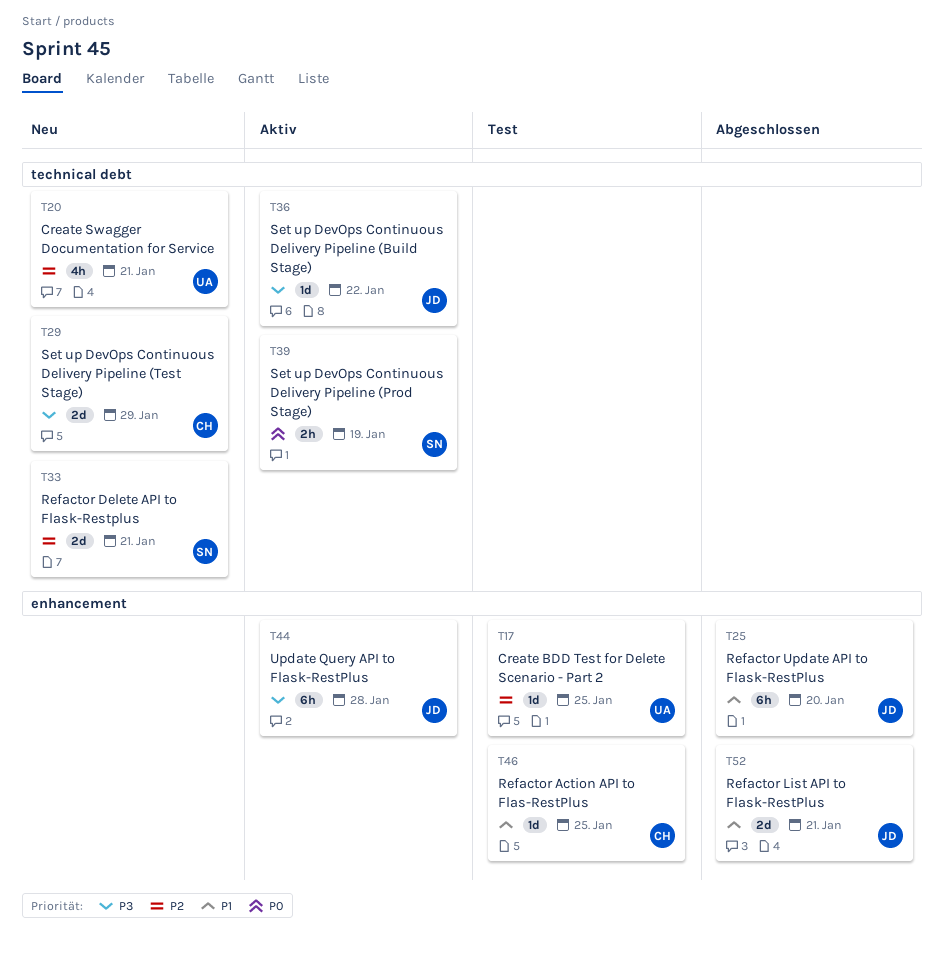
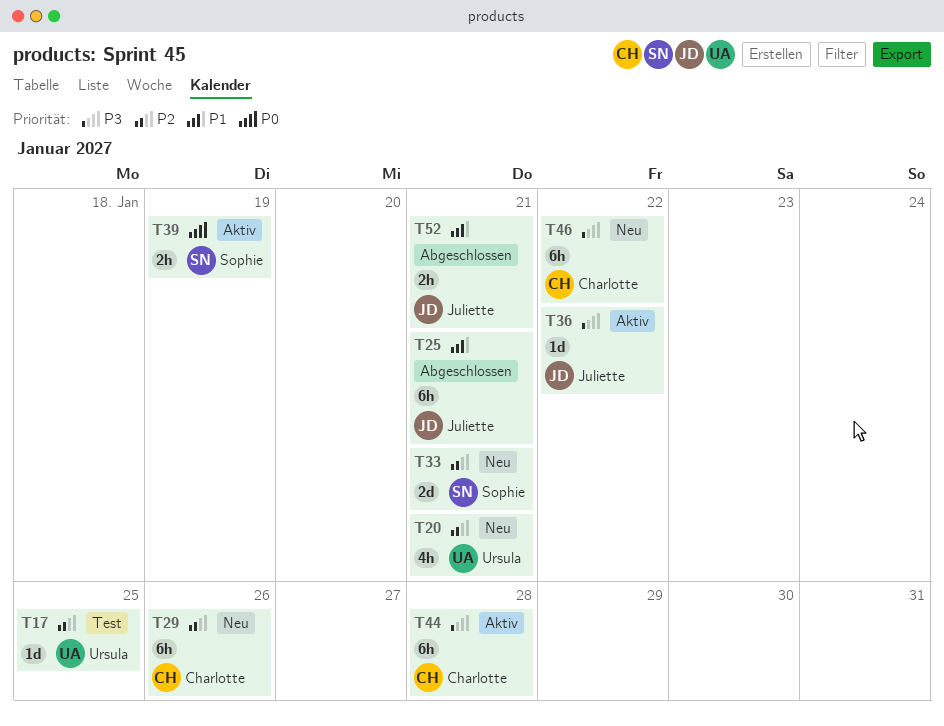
T25, due: Jan 20 -> Jan 21
T29, priority: P3 -> P2
T29, estimate: 2d -> 6h
T29, due: Jan 29 -> Jan 26
T44, owner: Juliette -> Charlotte
T46, status: Test -> Neu
T46, priority: P1 -> P3
T46, estimate: 1d -> 6h
T46, due: Jan 25 -> Jan 22
T52, estimate: 2d -> 2h

